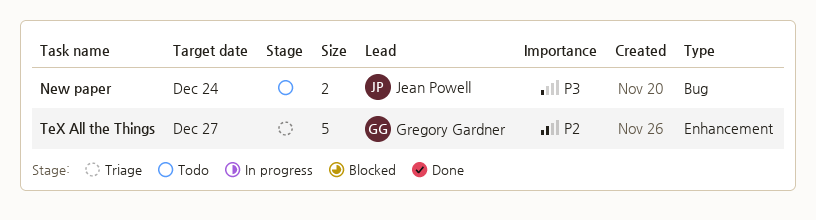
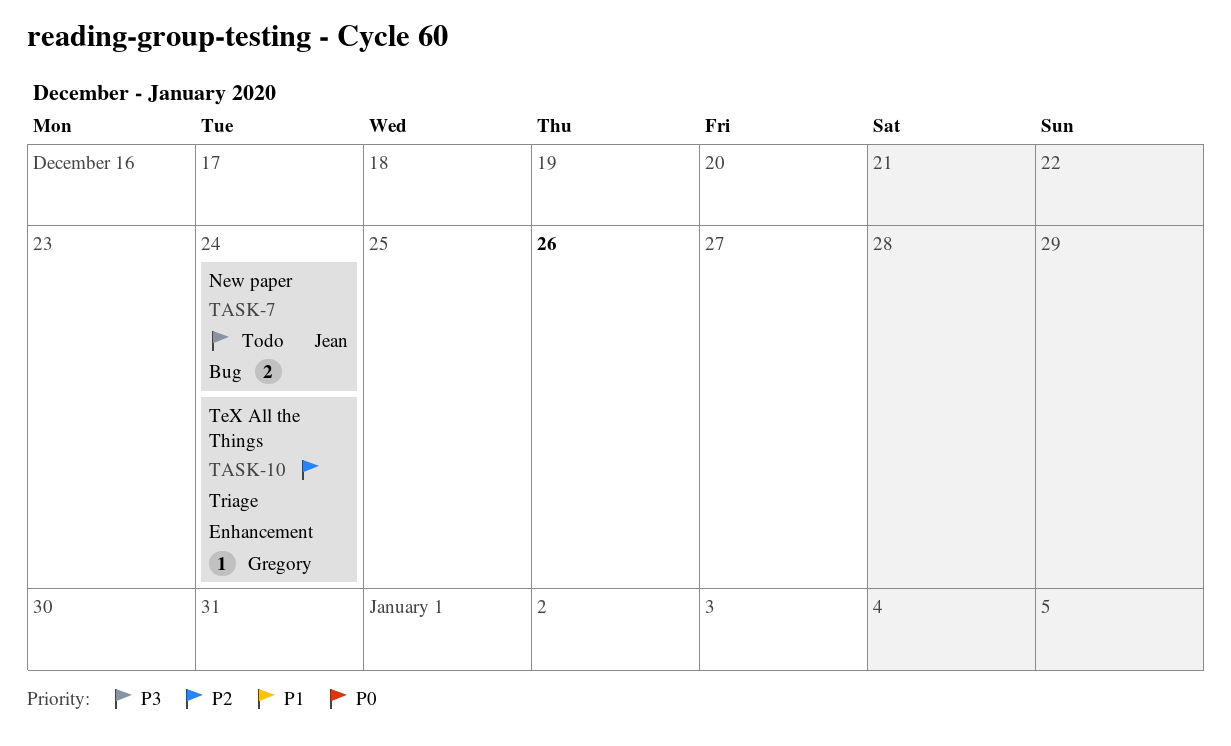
TeX All the Things, estimate: 5 -> 1
TeX All the Things, due: Dec 27 -> Dec 24

